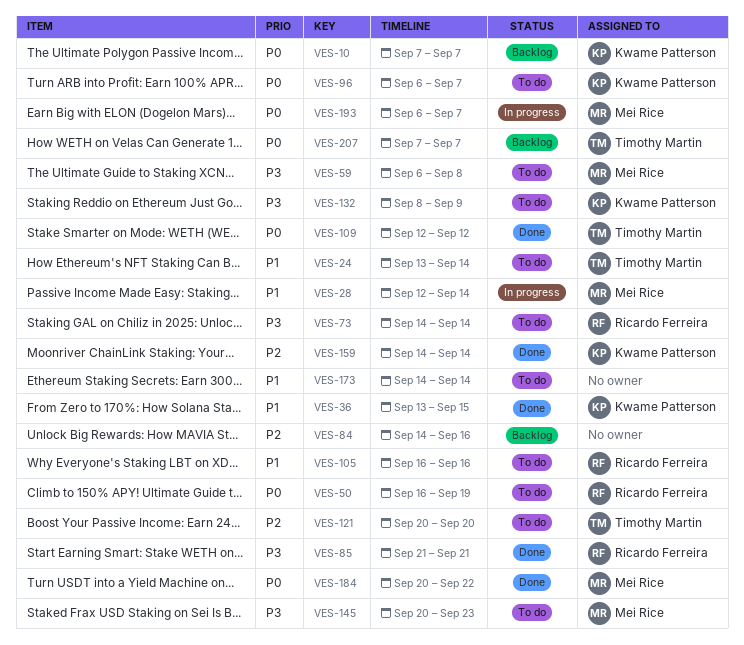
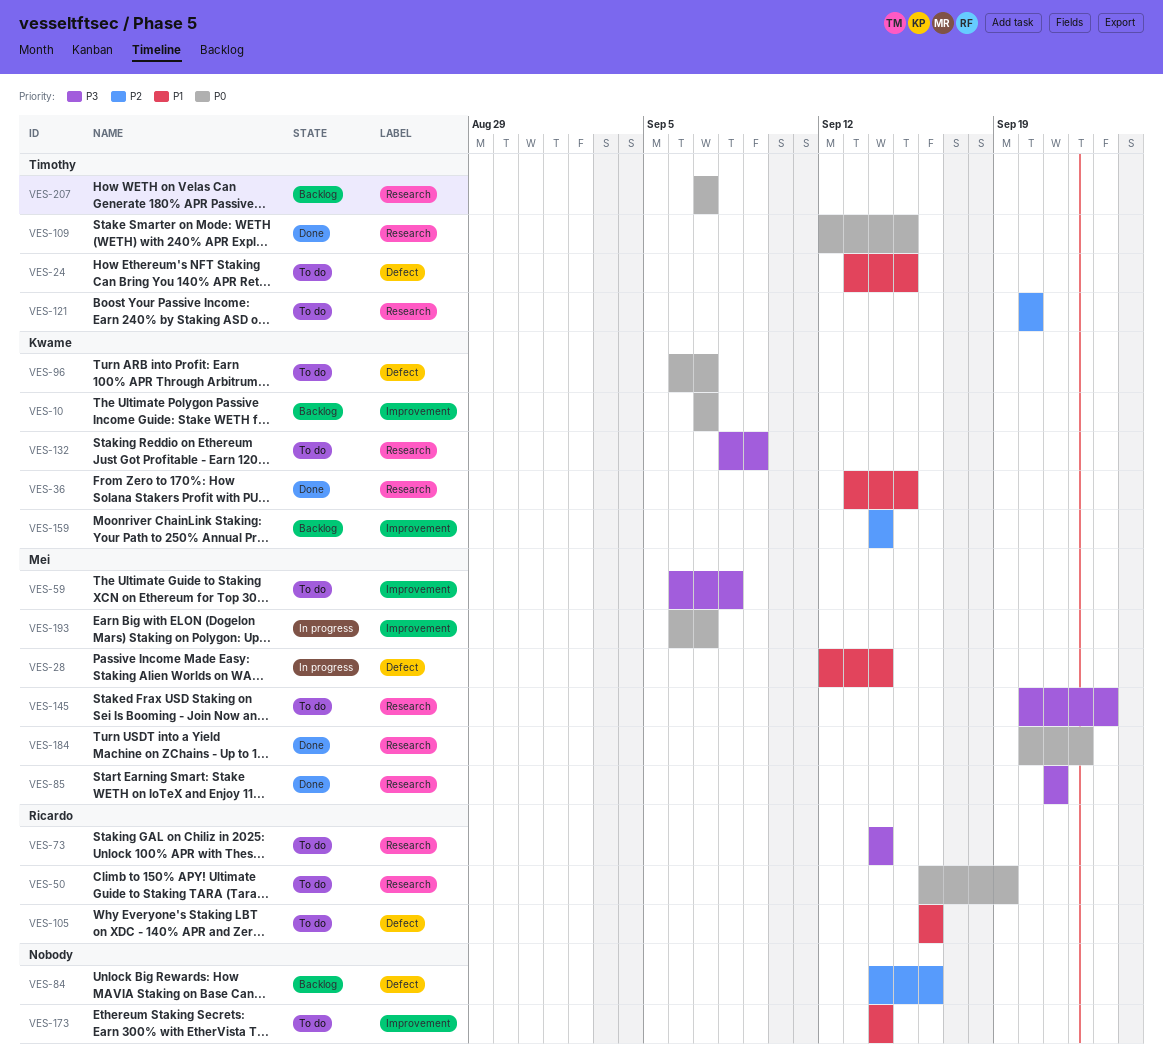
VES-24, due: Sep 14 -> Sep 15
VES-85, owner: Ricardo Ferreira -> Mei Rice
VES-109, due: Sep 12 -> Sep 15
VES-159, status: Done -> Backlog

